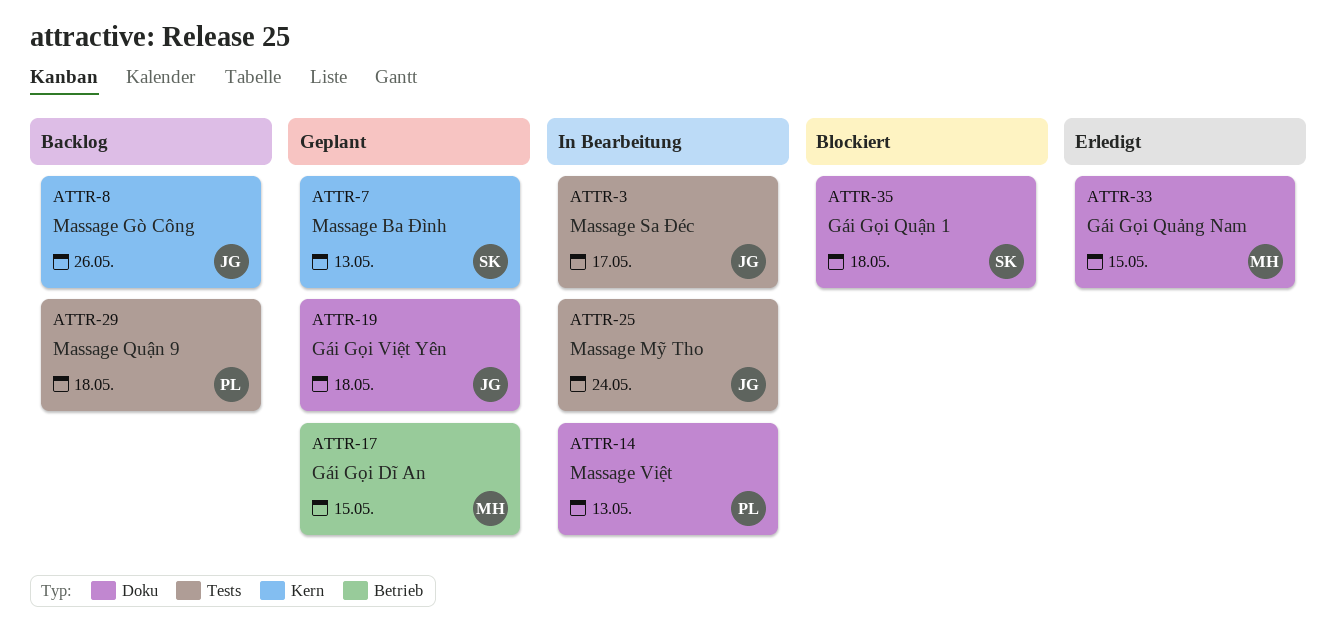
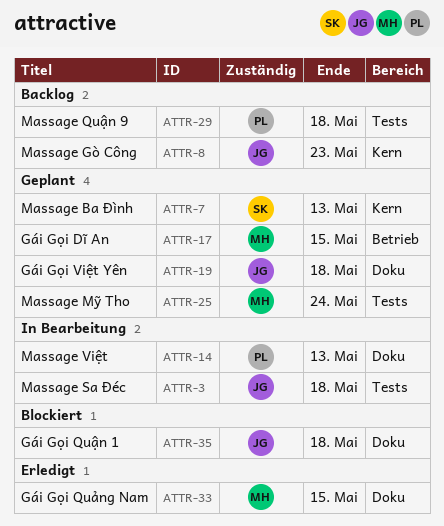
ATTR-3, due: May 17 -> May 18
ATTR-8, due: May 26 -> May 23
ATTR-25, status: In Bearbeitung -> Geplant
ATTR-25, owner: JG -> MH
ATTR-35, owner: SK -> JG

